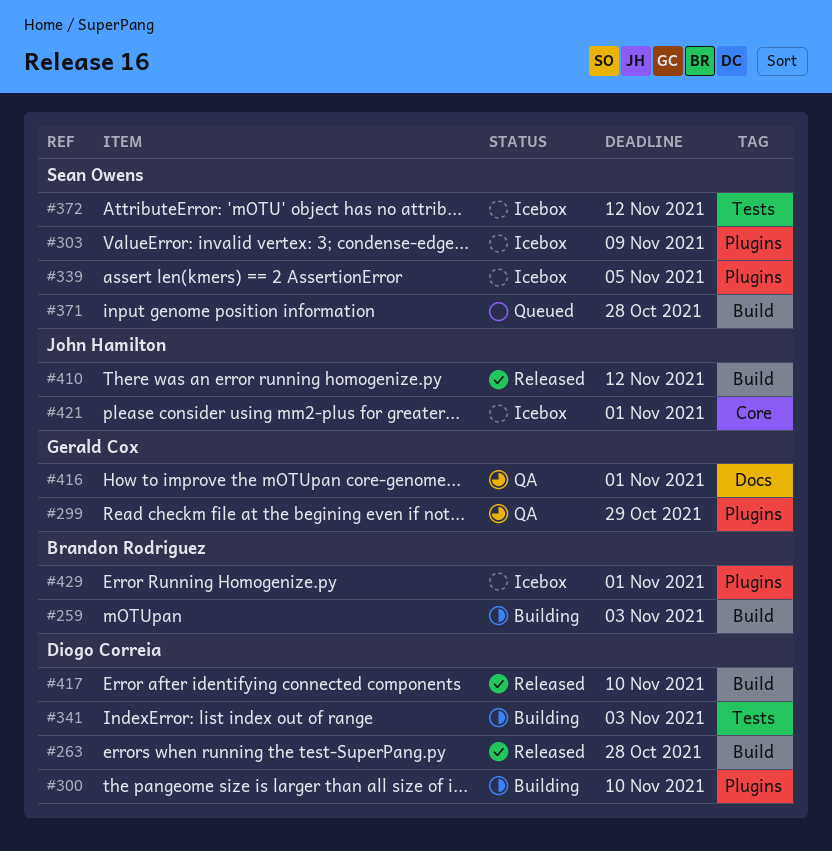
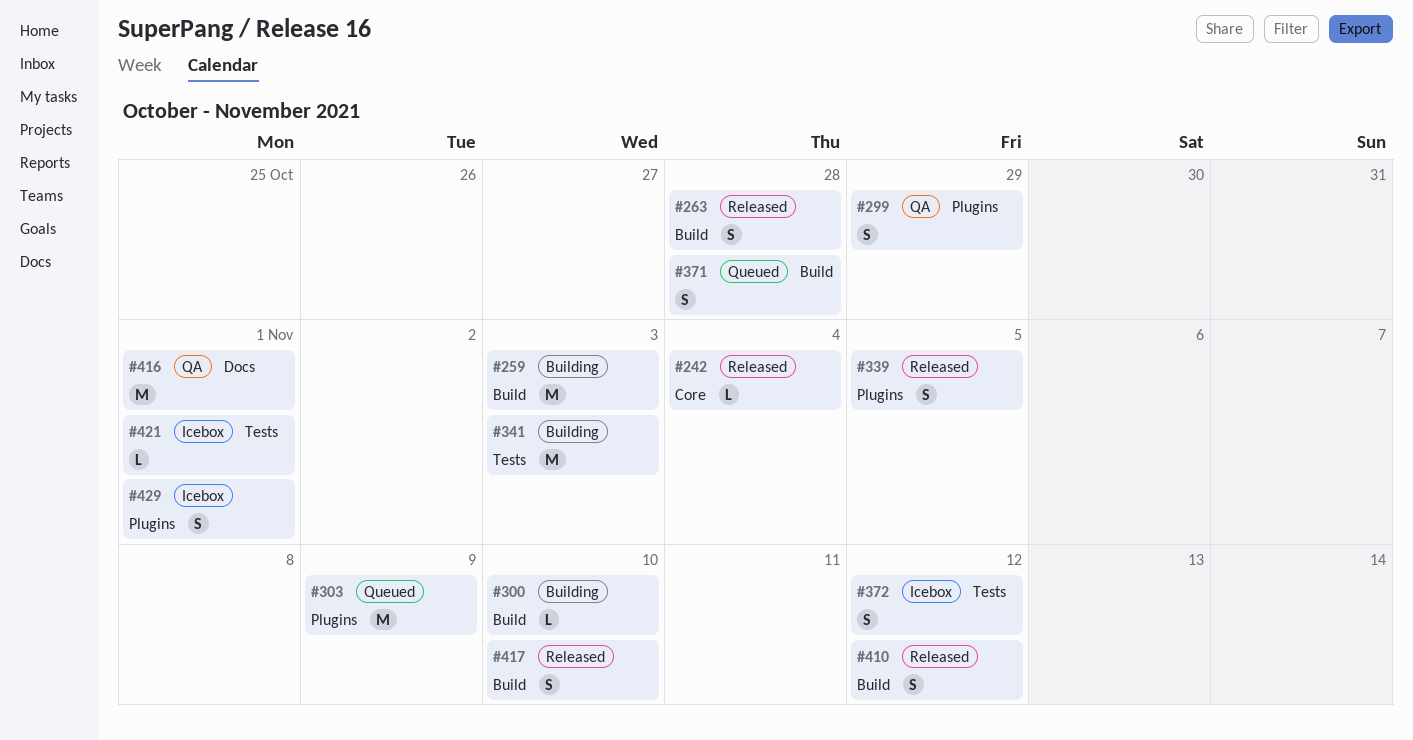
#242: none -> present
#300, label: Plugins -> Build
#303, status: Icebox -> Queued
#339, status: Icebox -> Released
#421, label: Core -> Tests

